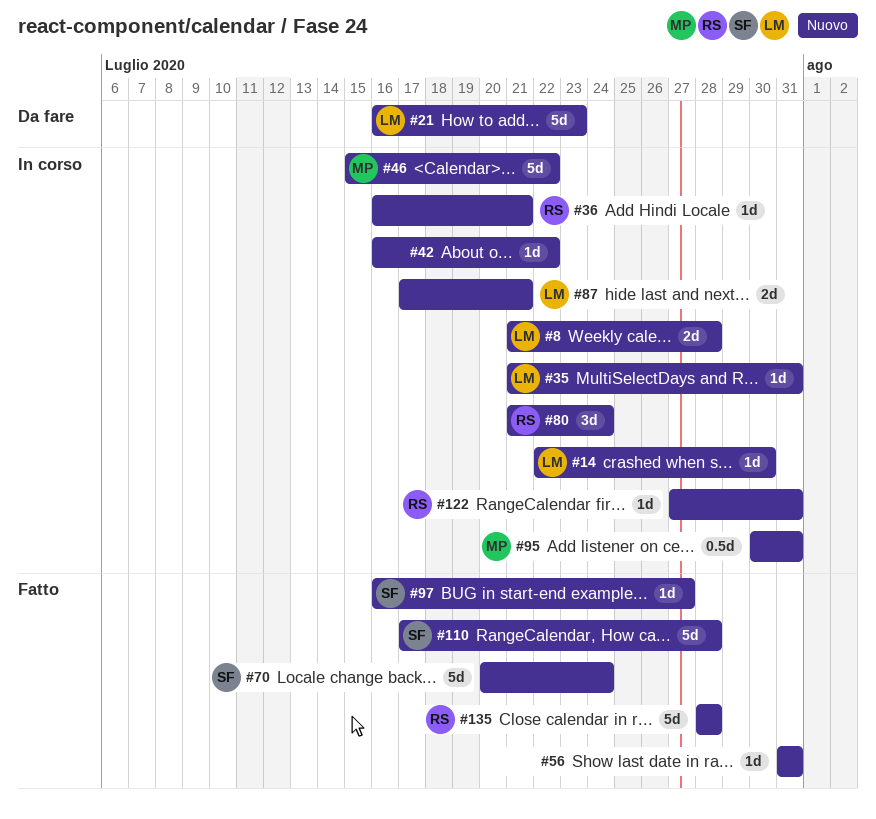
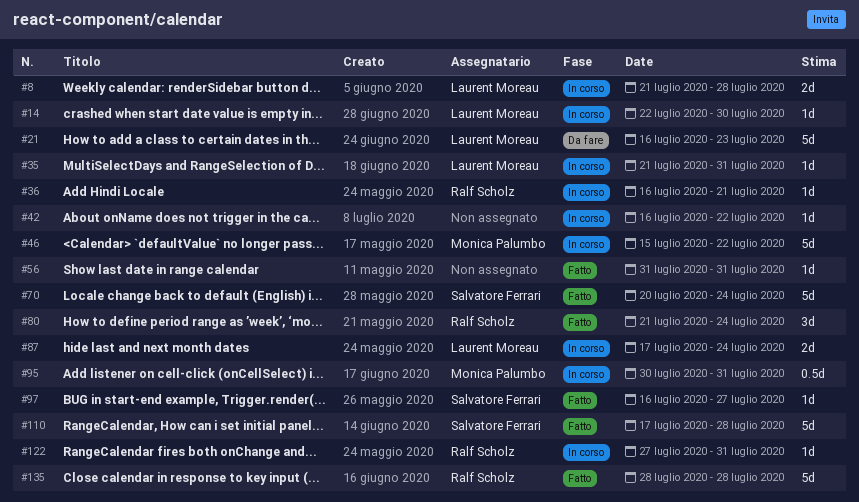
#80, status: In corso -> Fatto
#87, due: Jul 21 -> Jul 24

